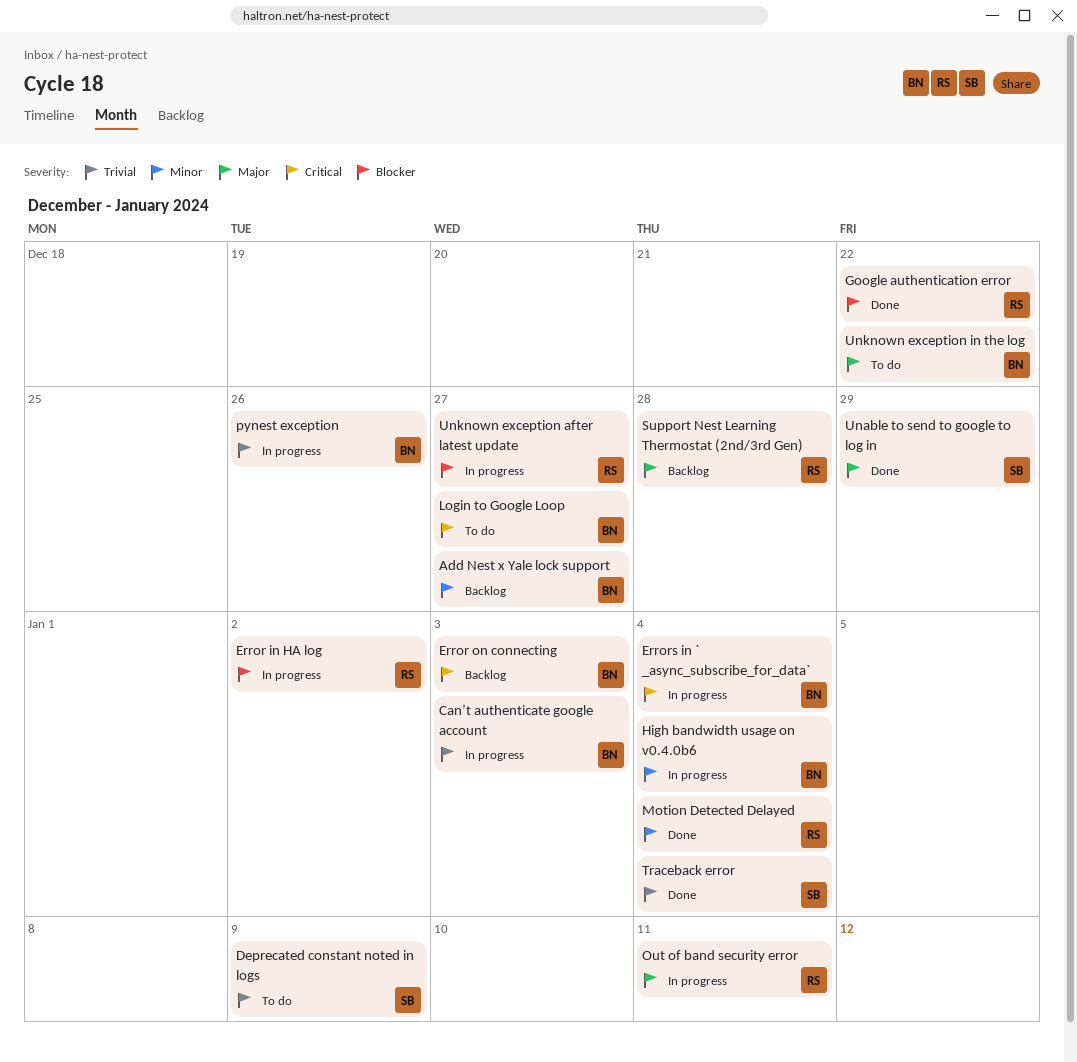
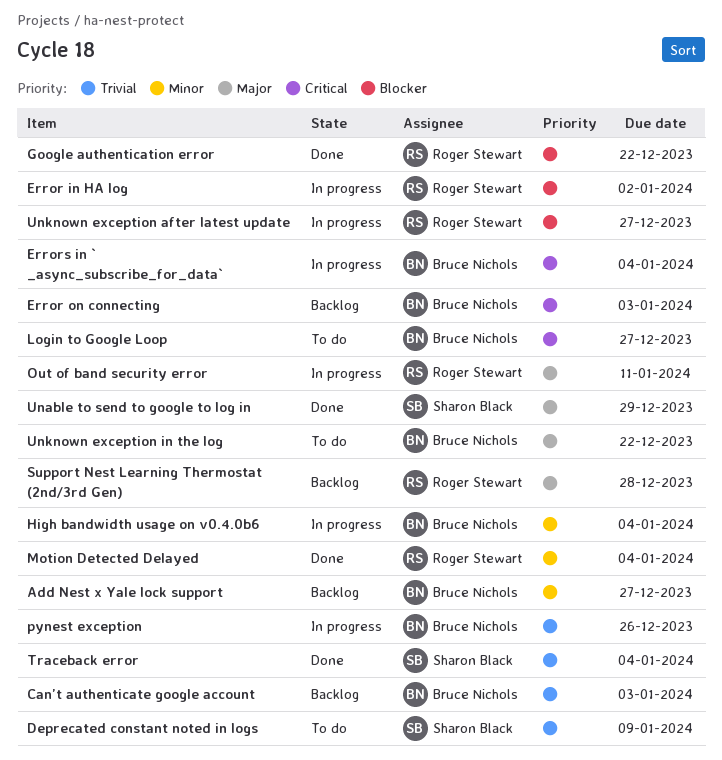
Can’t authenticate google account, status: In progress -> Backlog

